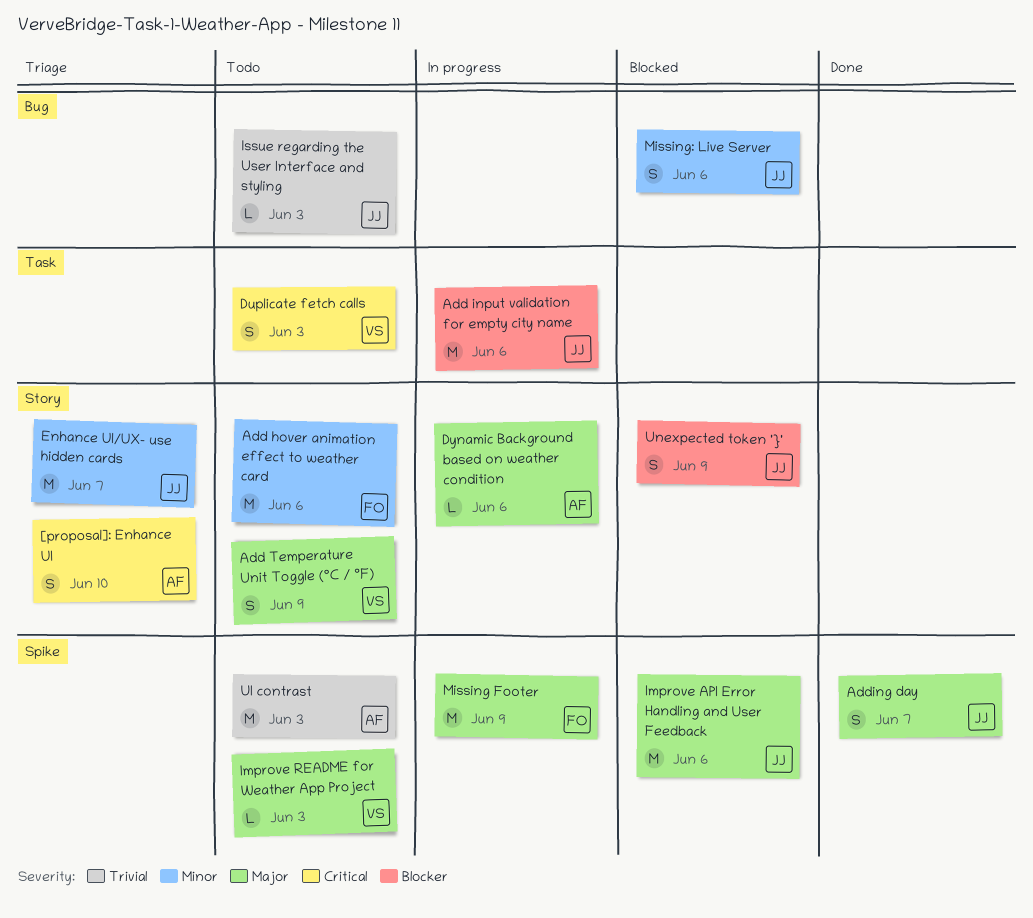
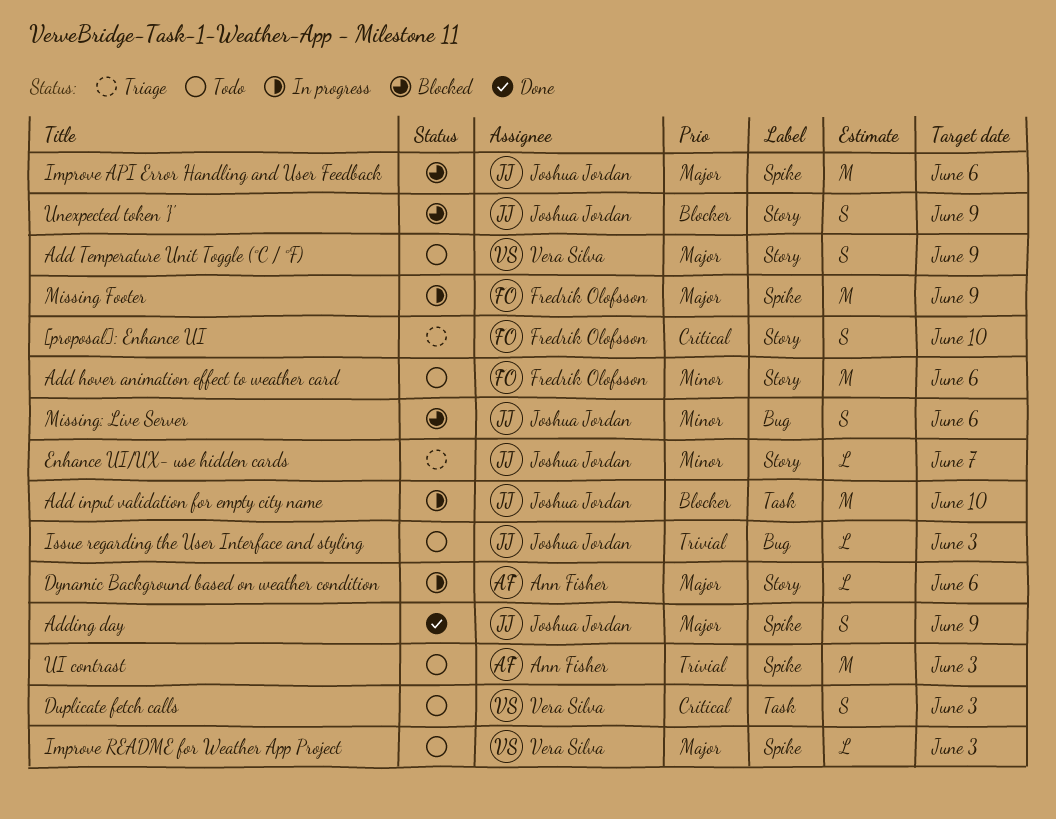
[proposal]: Enhance UI, owner: Ann Fisher -> Fredrik Olofsson
Add input validation for empty city name, due: Jun 6 -> Jun 10
Adding day, due: Jun 7 -> Jun 9
Enhance UI/UX- use hidden cards, estimate: M -> L

